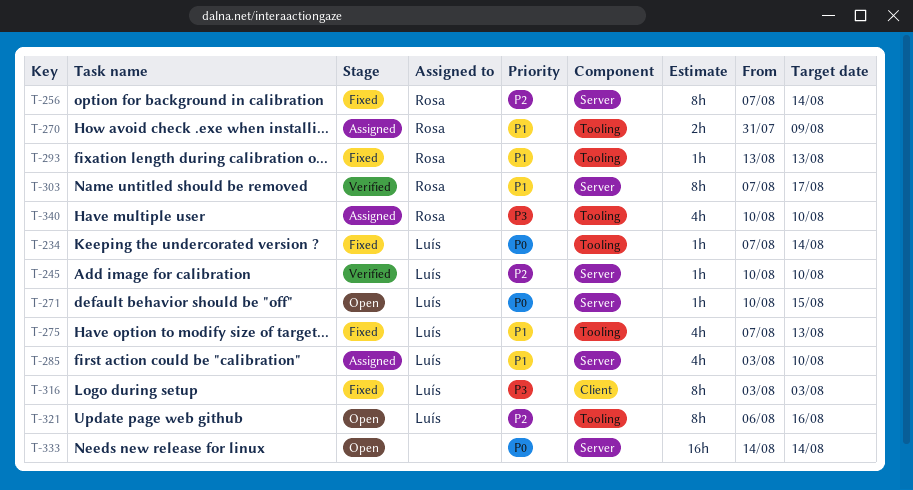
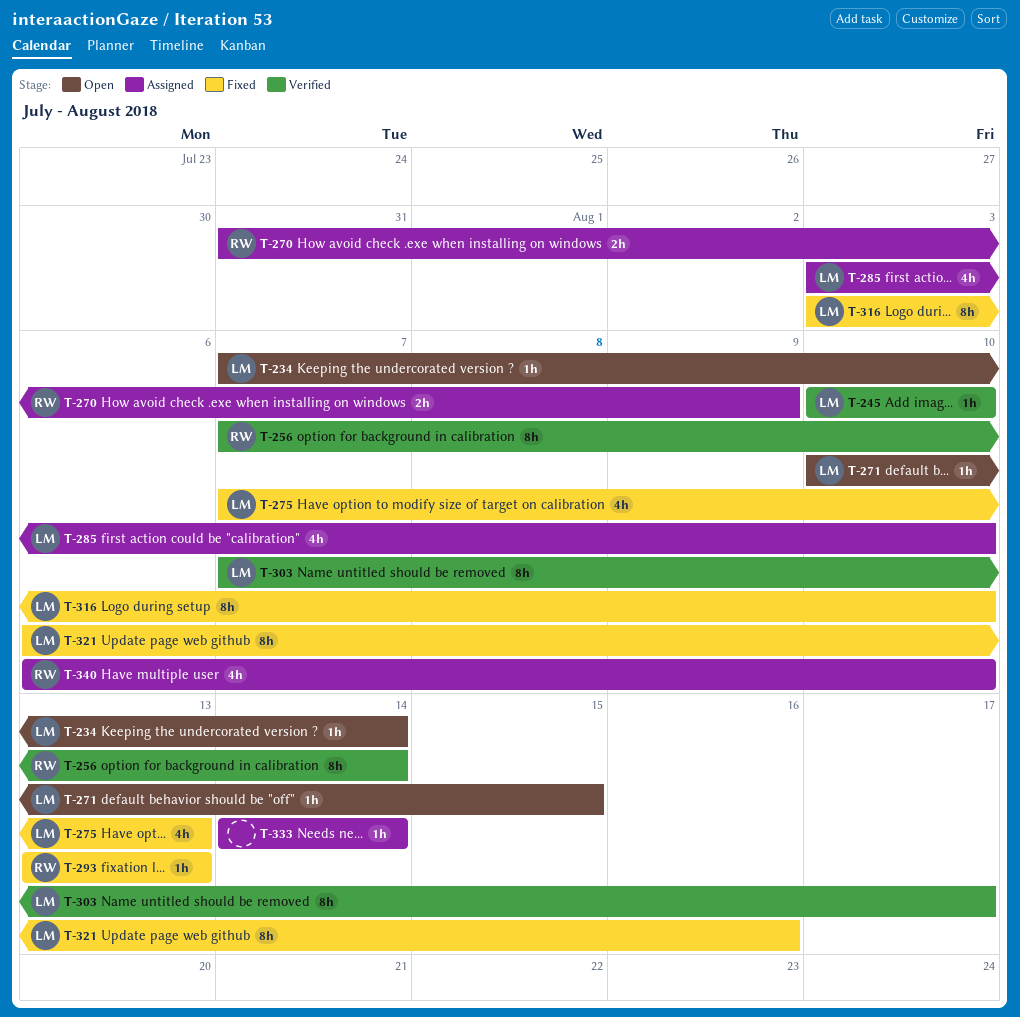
T-234, status: Fixed -> Open
T-256, status: Fixed -> Verified
T-303, owner: Rosa -> Luís
T-316, due: Aug 3 -> Aug 10
T-321, status: Open -> Fixed
T-333, status: Open -> Assigned
T-333, estimate: 16h -> 1h
T-340, start: Aug 10 -> Aug 6

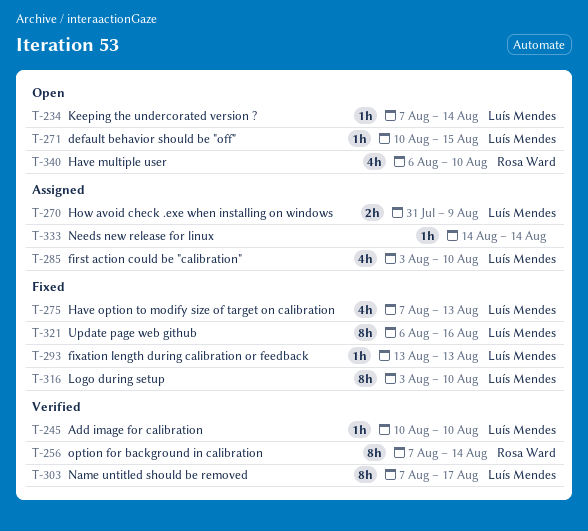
T-270, owner: Rosa Ward -> Luís Mendes
T-293, owner: Rosa Ward -> Luís Mendes
T-340, status: Assigned -> Open

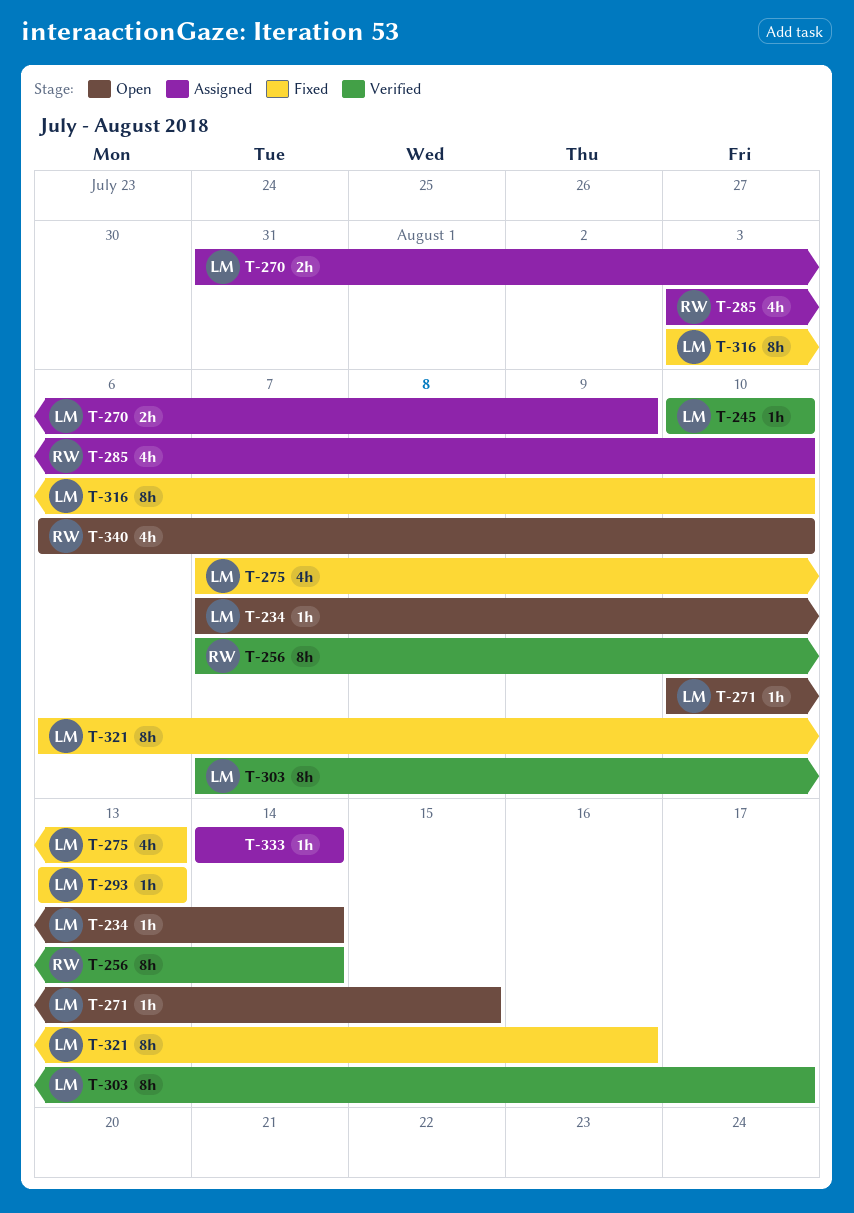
T-285, owner: Luís Mendes -> Rosa Ward

